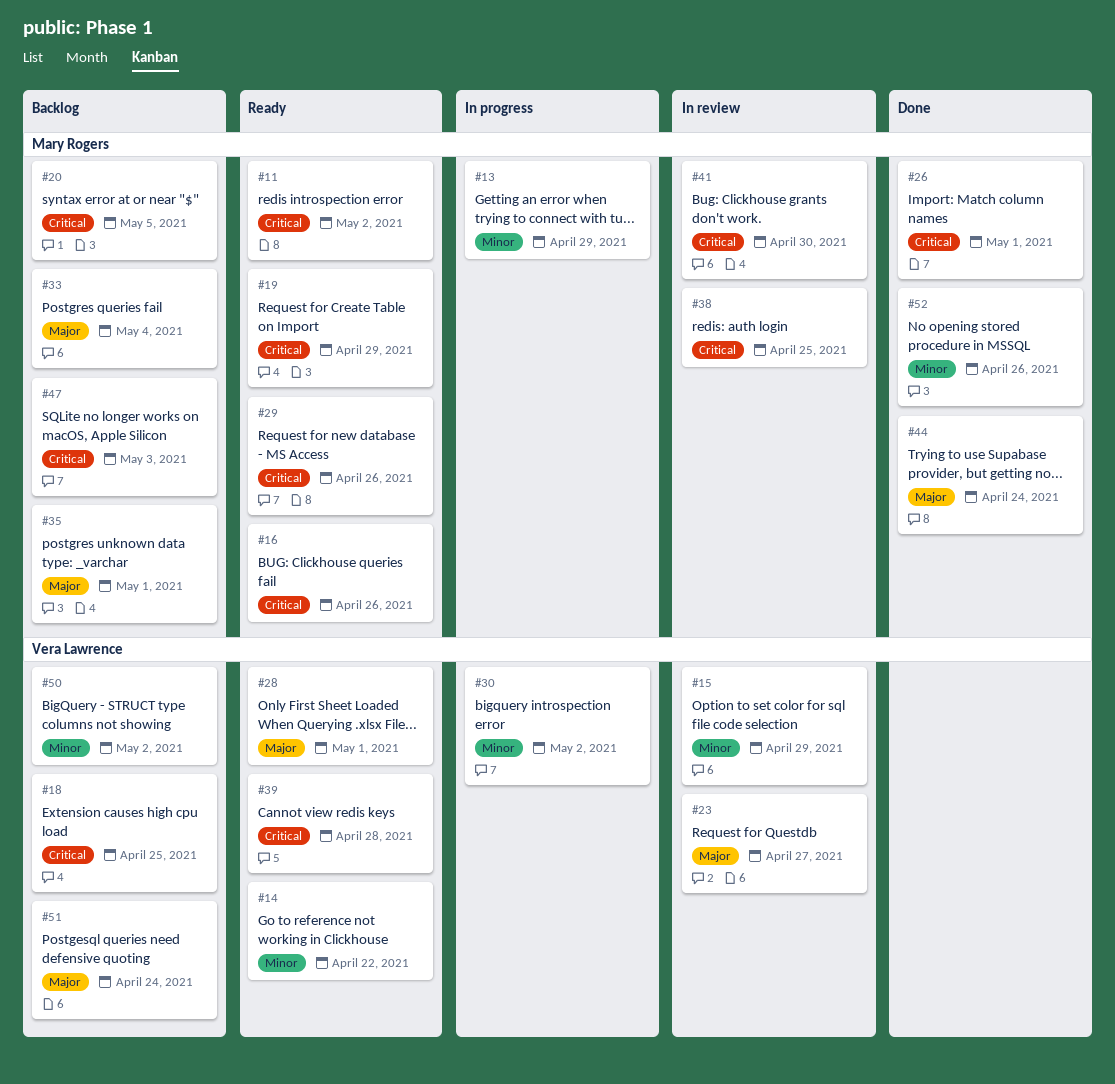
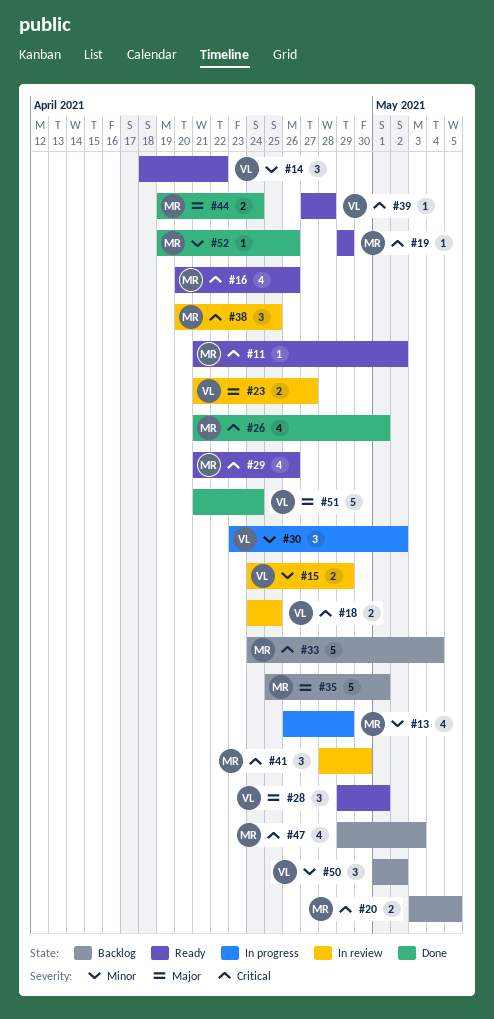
#18, status: Backlog -> In review
#33, priority: Major -> Critical
#51, status: Backlog -> Done

